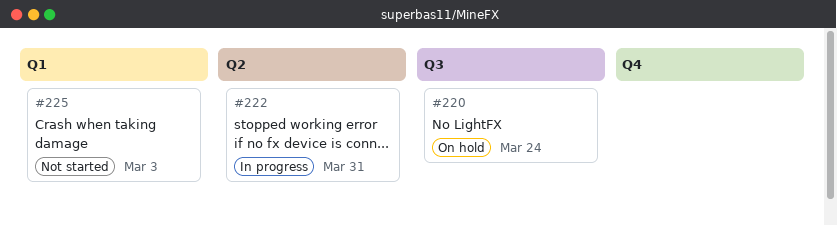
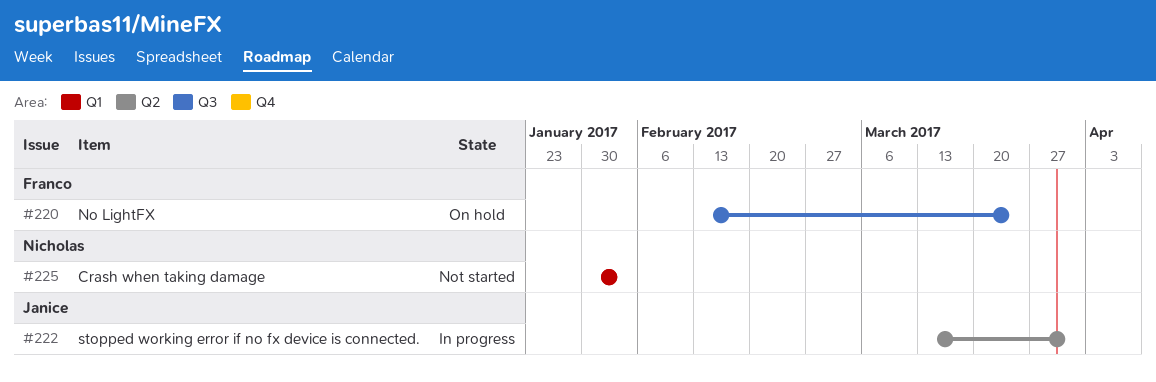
#225, due: Mar 3 -> Feb 3

